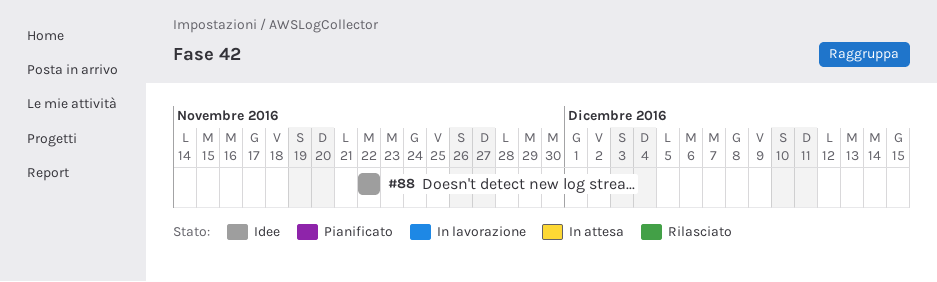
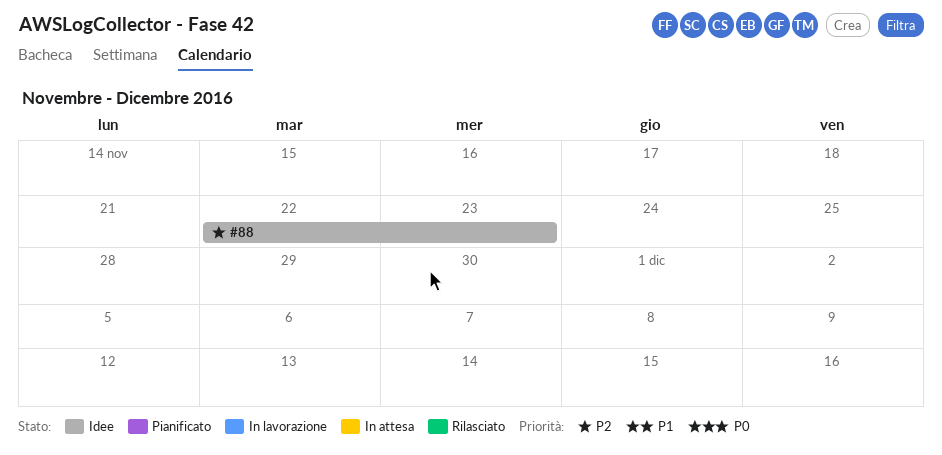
#88, due: Nov 22 -> Nov 23

